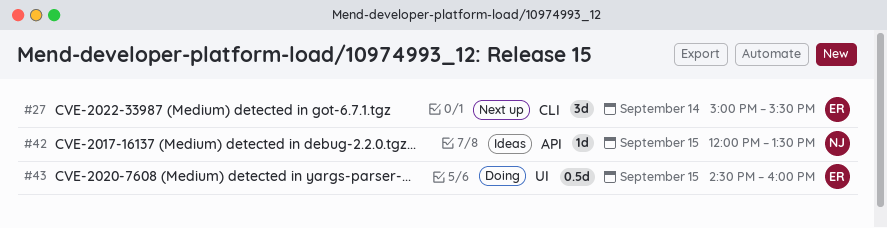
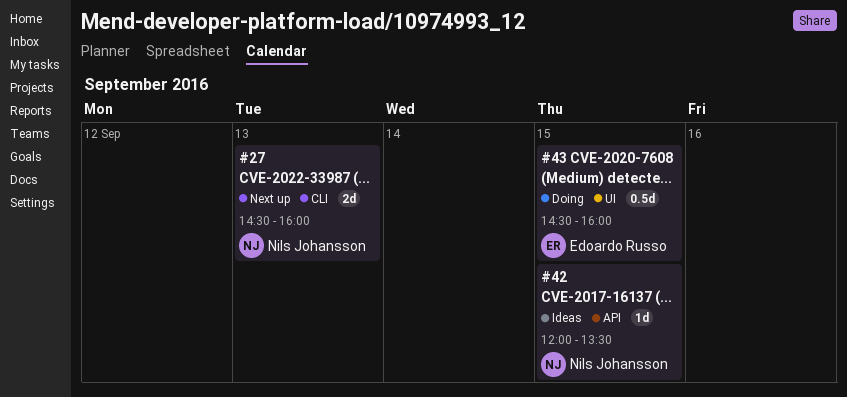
#27, owner: Edoardo Russo -> Nils Johansson
#27, estimate: 3d -> 2d
#27, day: Sep 14 -> Sep 13
#27, begins: 15:00 -> 14:30
#27, ends: 15:30 -> 16:00

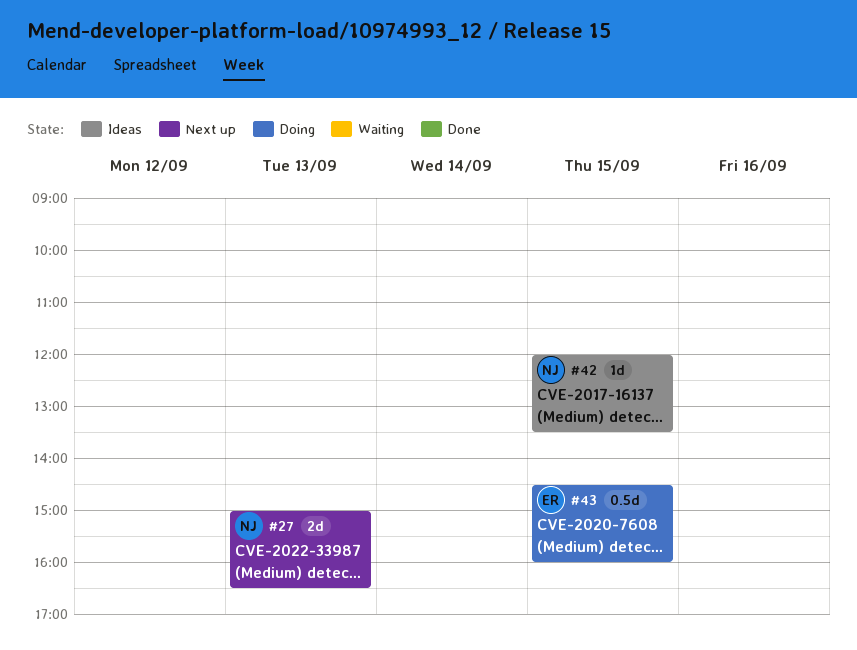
#27, begins: 14:30 -> 15:00
#27, ends: 16:00 -> 16:30

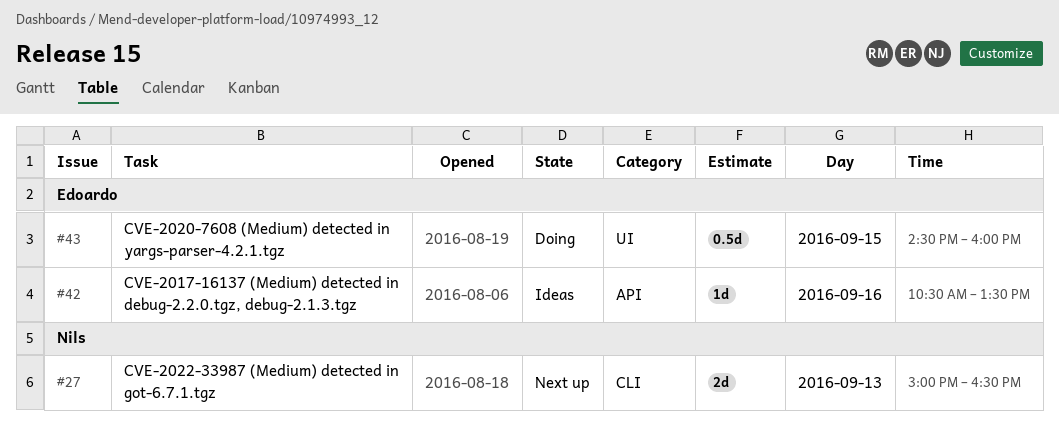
#42, owner: Nils -> Edoardo
#42, day: Sep 15 -> Sep 16
#42, begins: 12:00 -> 10:30

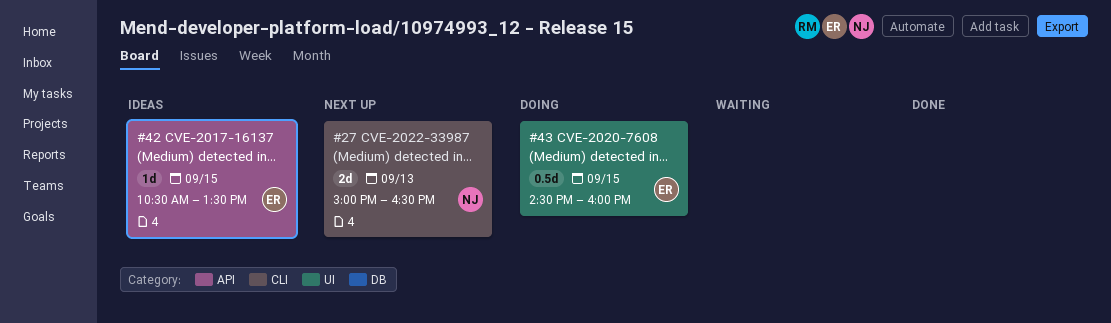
#42, day: Sep 16 -> Sep 15

